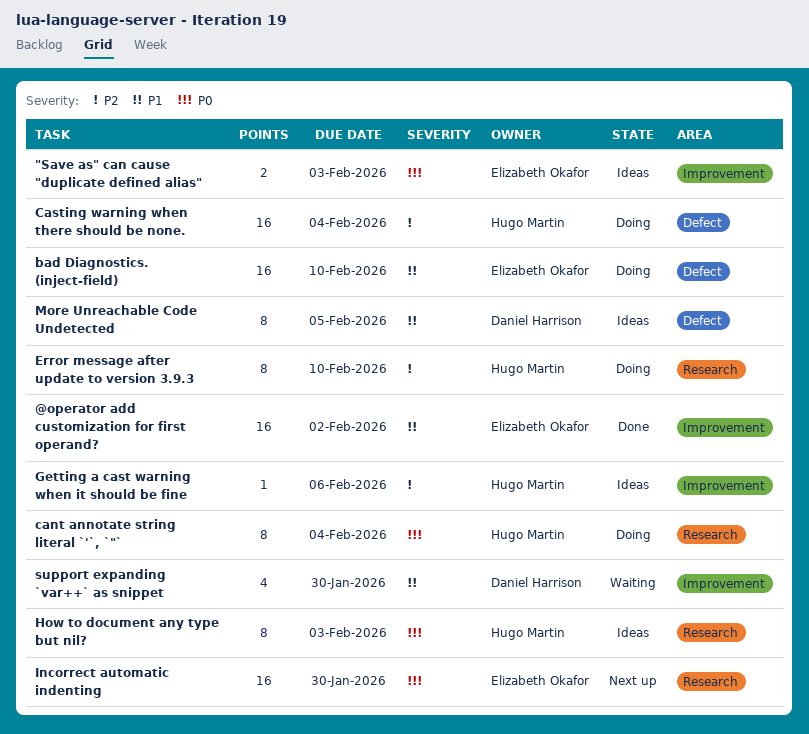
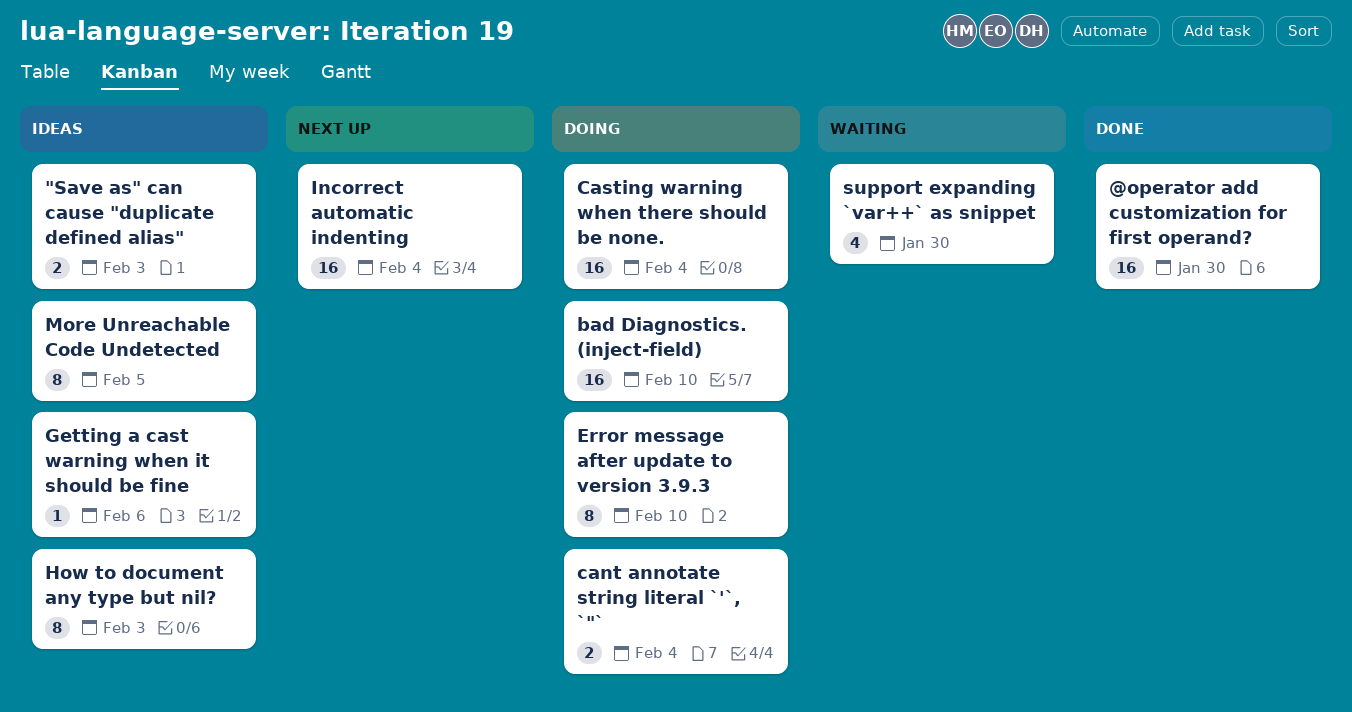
@operator add customization for first operand?, due: Feb 2 -> Jan 30
cant annotate string literal `'`, `"`, estimate: 8 -> 2
Incorrect automatic indenting, due: Jan 30 -> Feb 4

